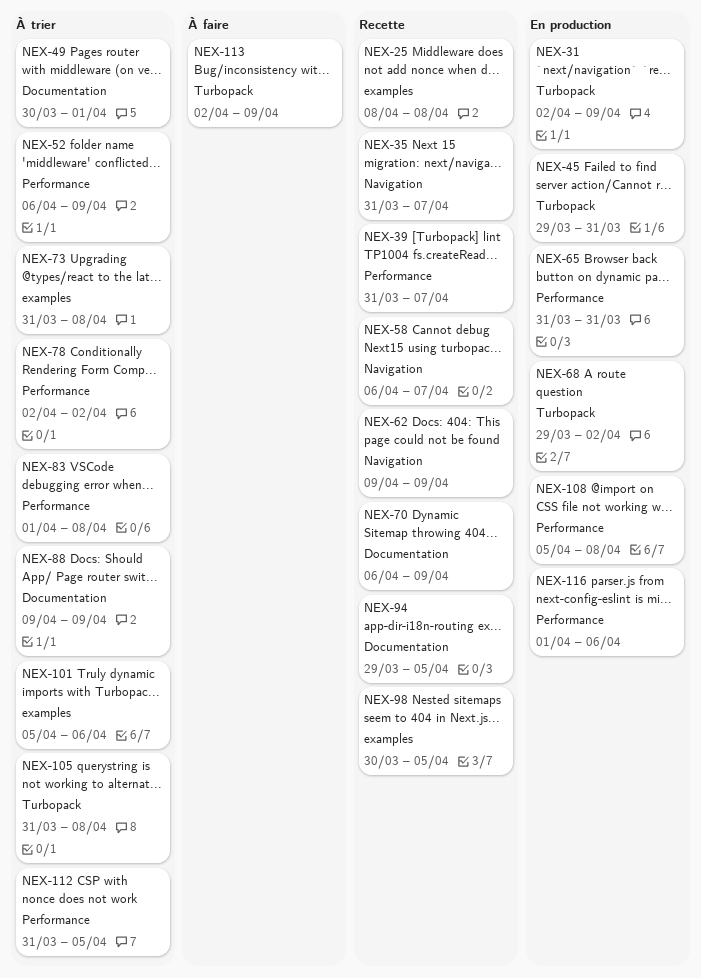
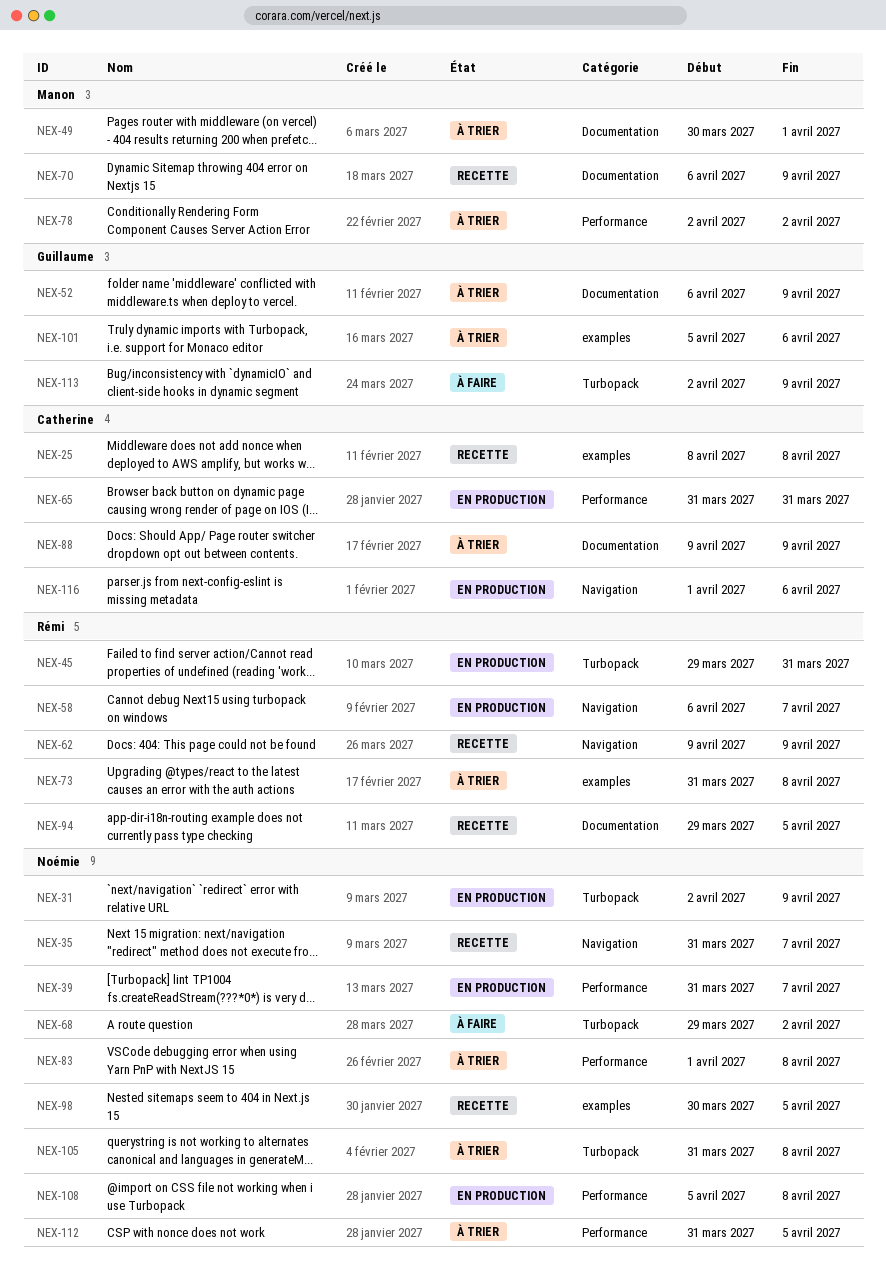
NEX-39, status: Recette -> En production
NEX-52, label: Performance -> Documentation
NEX-58, status: Recette -> En production
NEX-68, status: En production -> À faire
NEX-116, label: Performance -> Navigation

